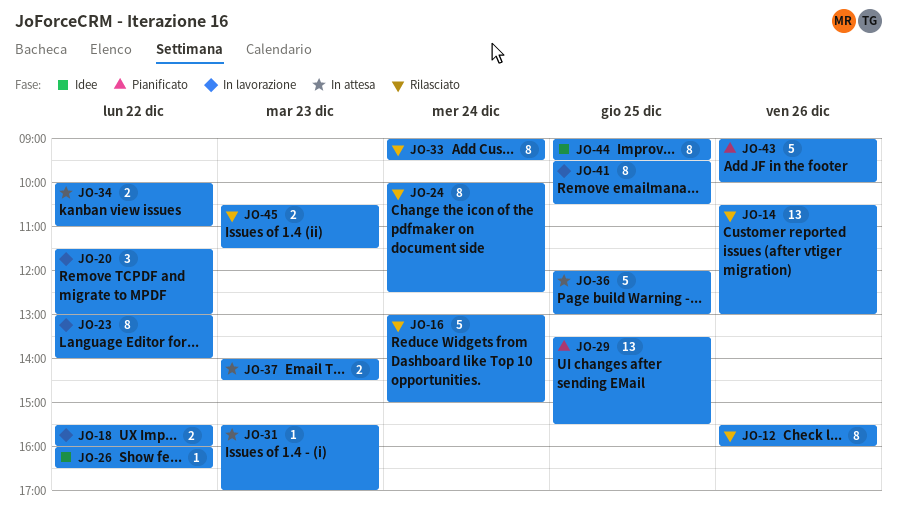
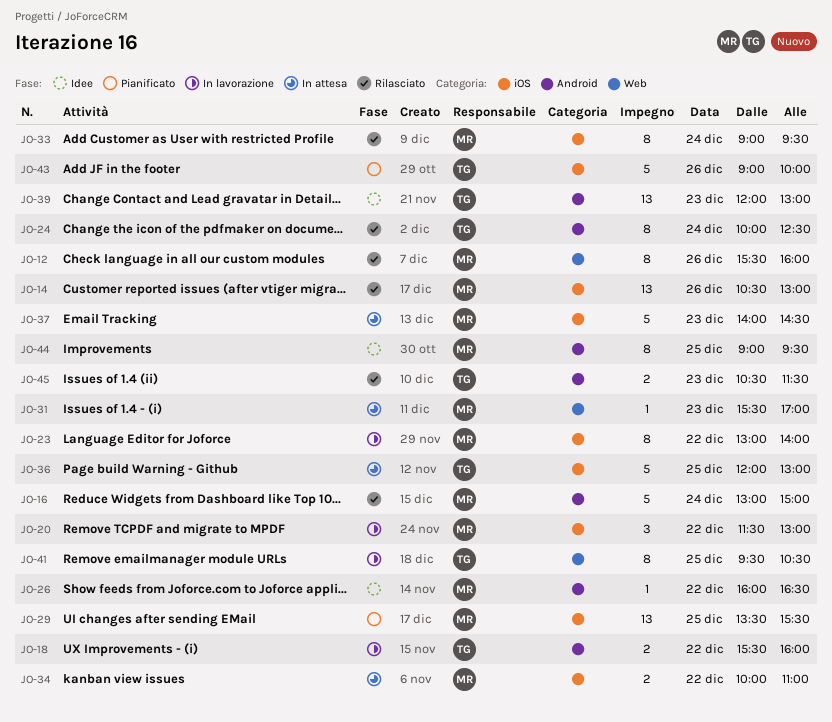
JO-37, estimate: 2 -> 5
JO-39: none -> present

